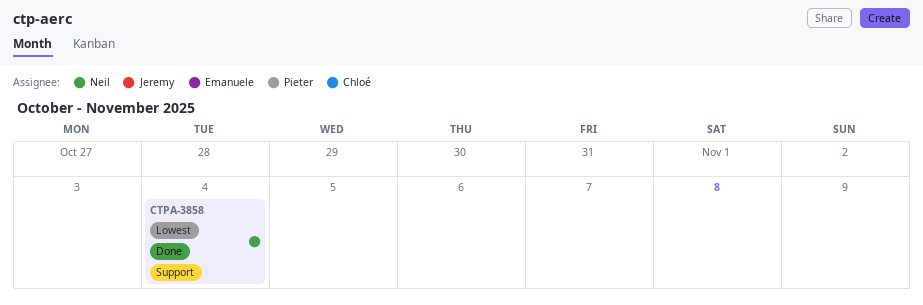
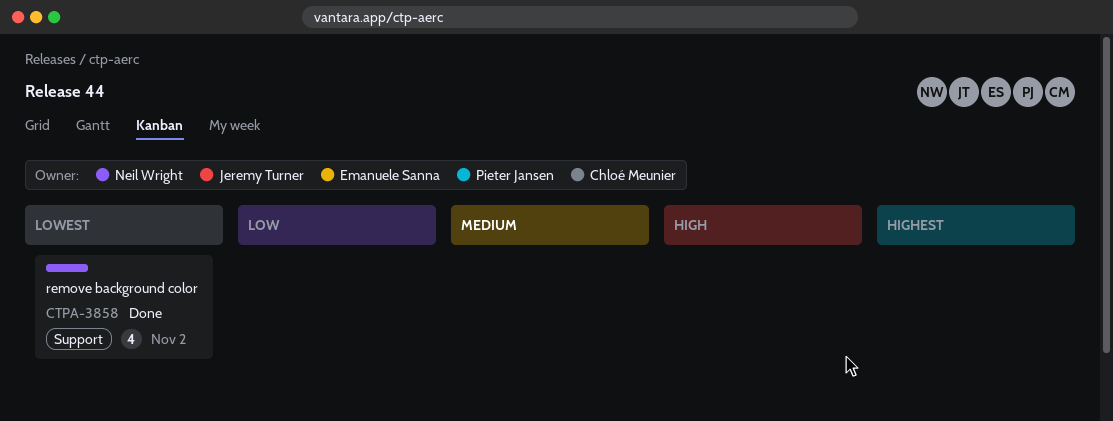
CTPA-3858, due: Nov 4 -> Nov 2

